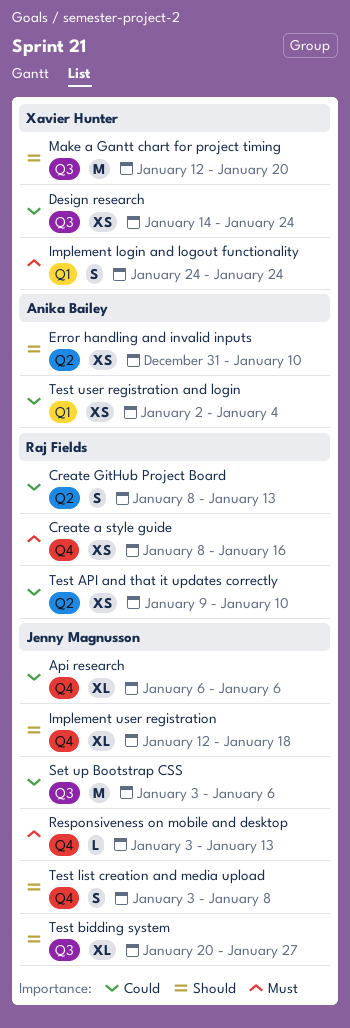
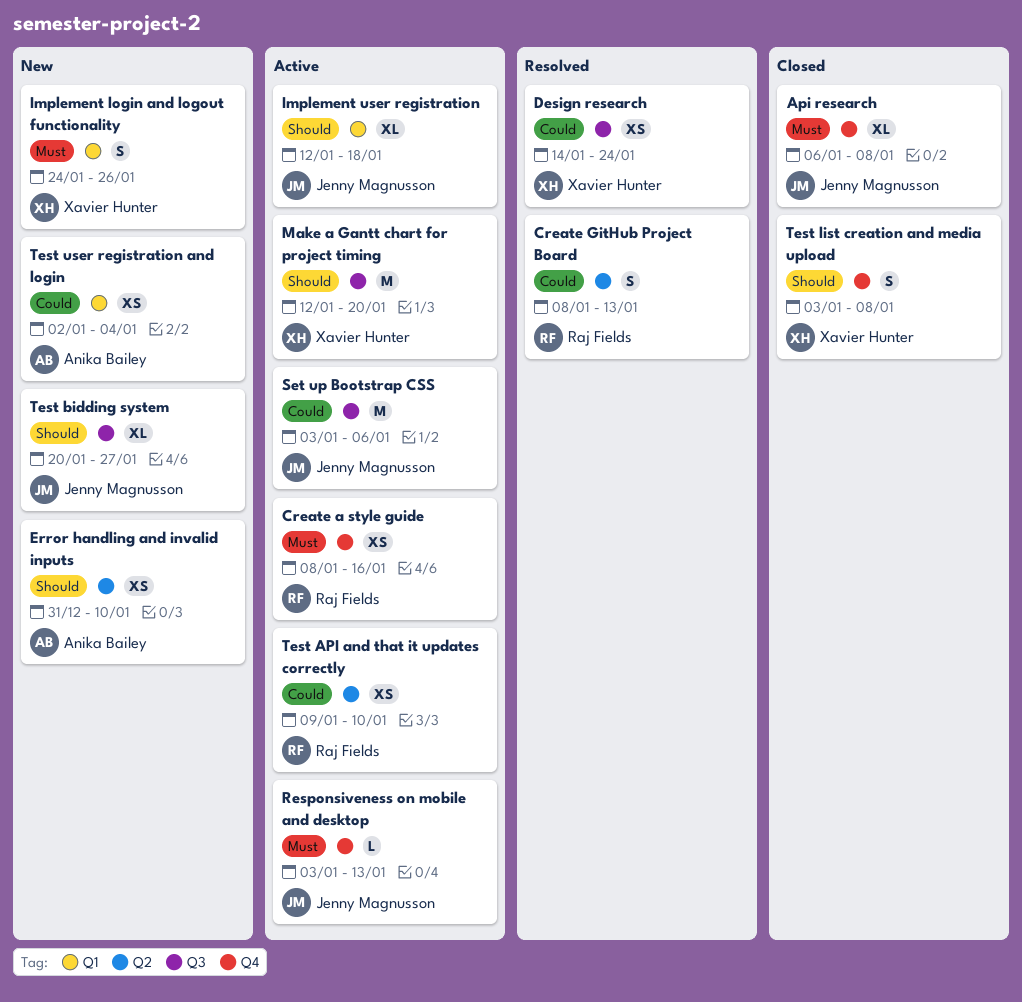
Api research, priority: Could -> Must
Api research, due: Jan 6 -> Jan 8
Implement login and logout functionality, due: Jan 24 -> Jan 26
Implement user registration, label: Q4 -> Q1
Test list creation and media upload, owner: Jenny Magnusson -> Xavier Hunter

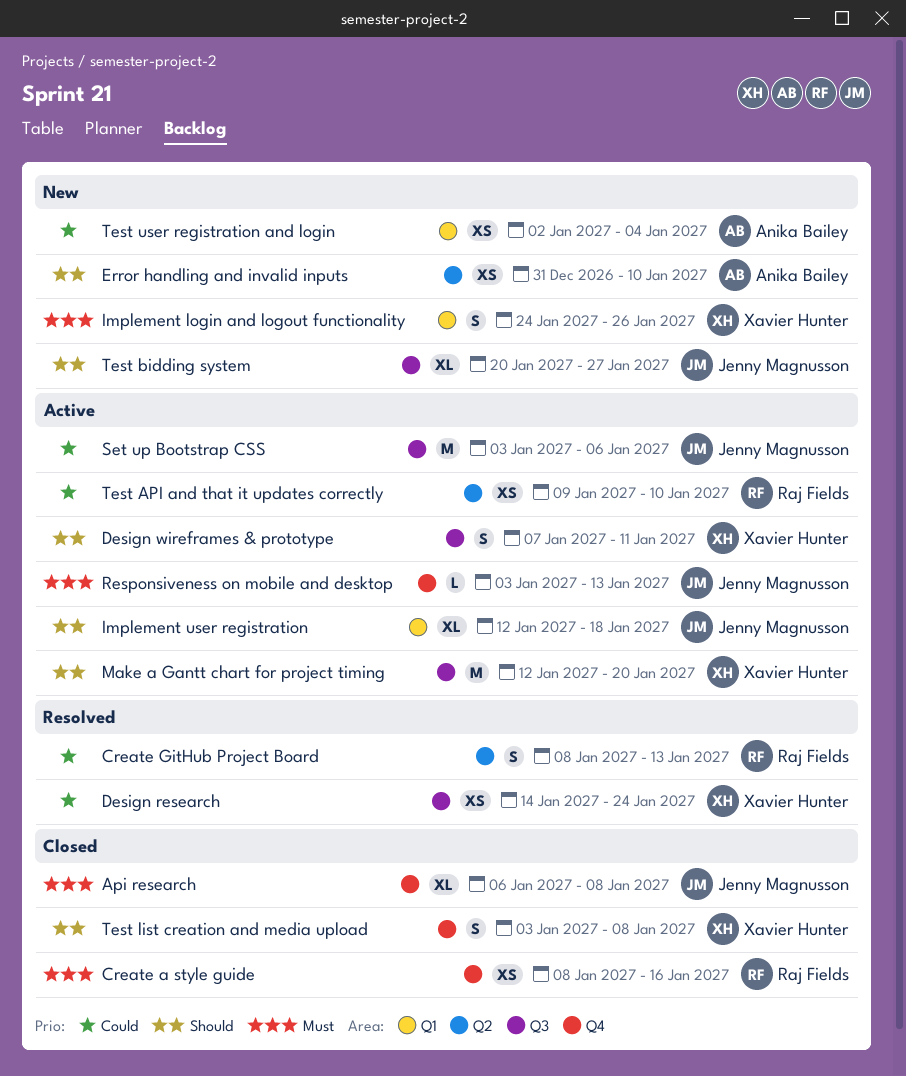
Create a style guide, status: Active -> Closed
Design wireframes & prototype: none -> present

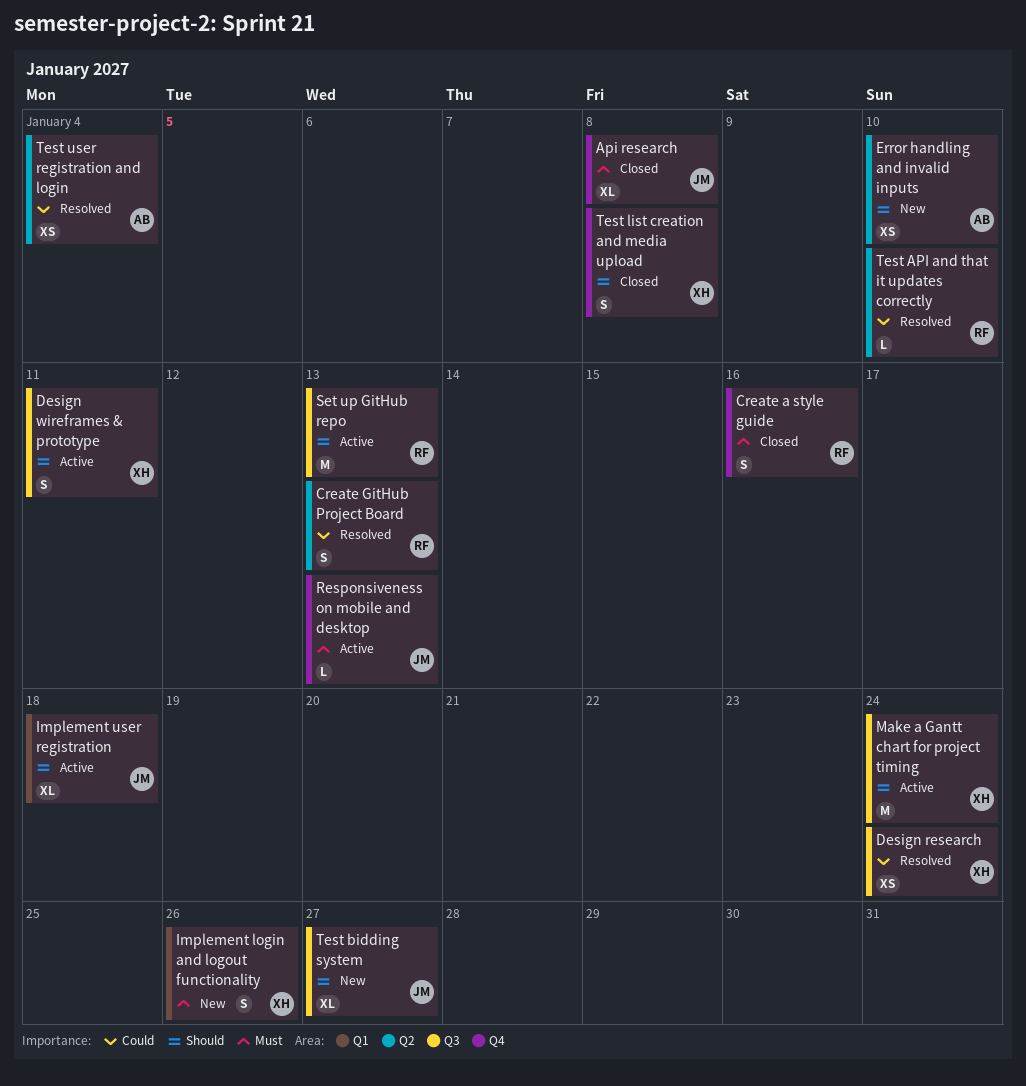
Create a style guide, estimate: XS -> S
Make a Gantt chart for project timing, due: Jan 20 -> Jan 24
Set up Bootstrap CSS: present -> none
Set up GitHub repo: none -> present
Test API and that it updates correctly, status: Active -> Resolved
Test API and that it updates correctly, estimate: XS -> L
Test user registration and login, status: New -> Resolved
Test user registration and login, label: Q1 -> Q2

